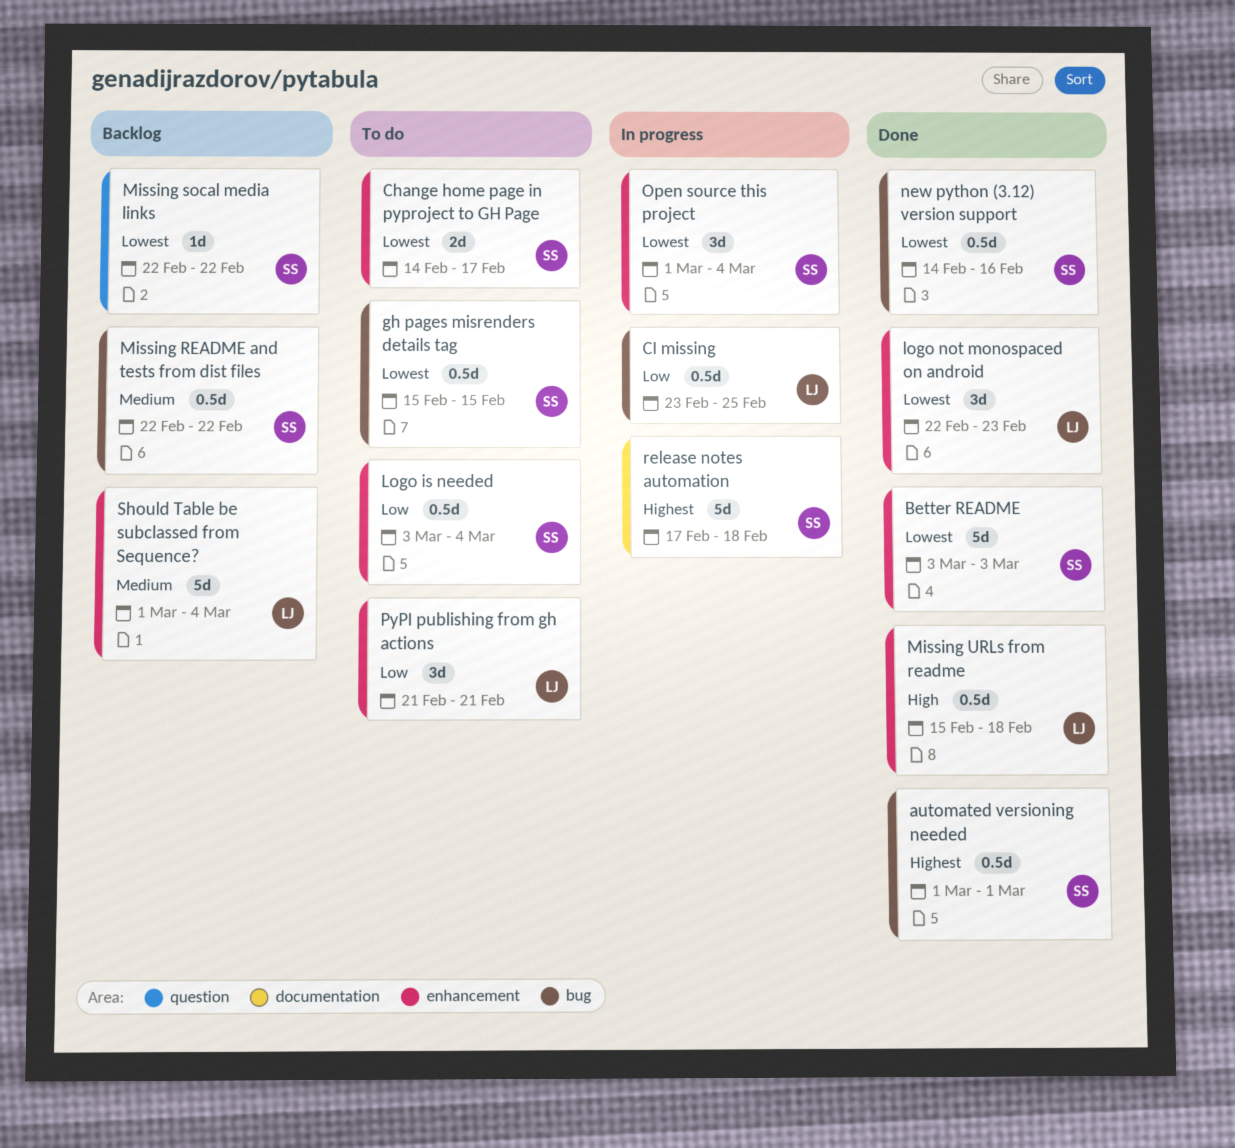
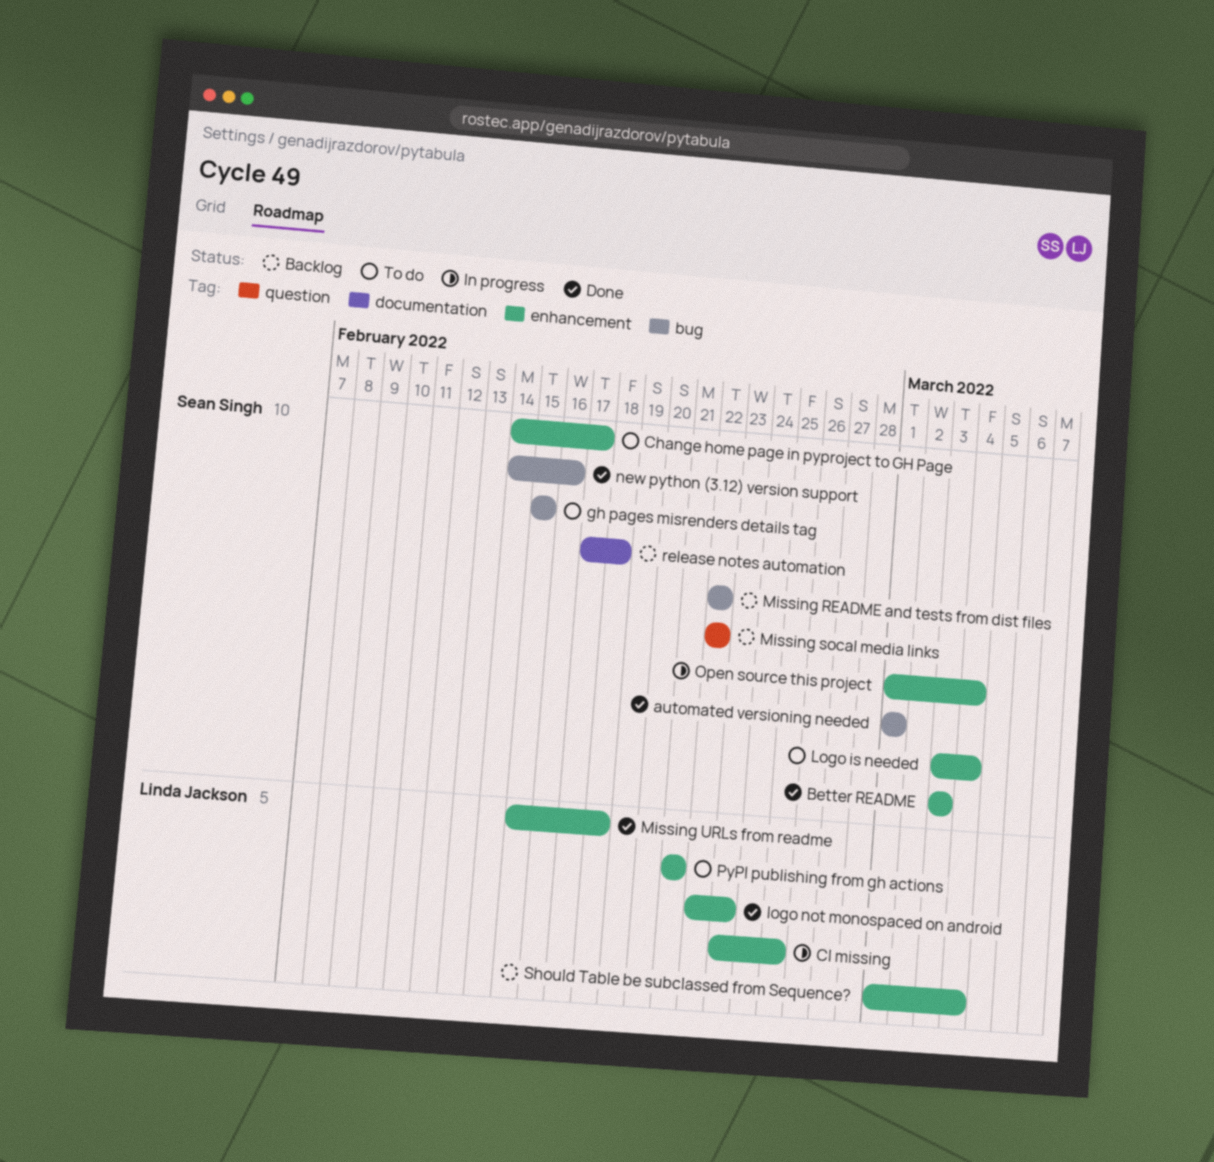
CI missing, label: bug -> enhancement
release notes automation, status: In progress -> Backlog

